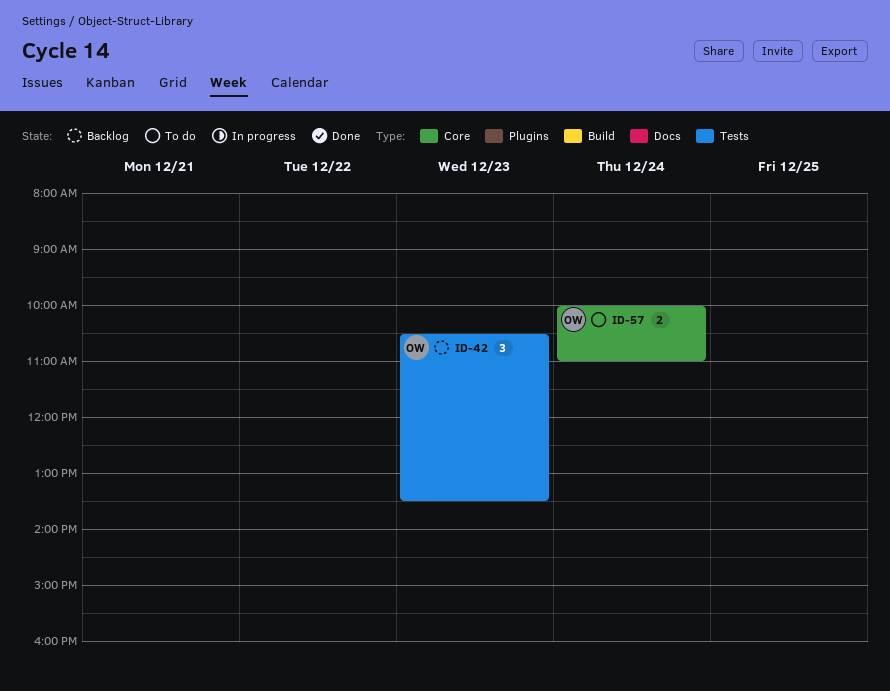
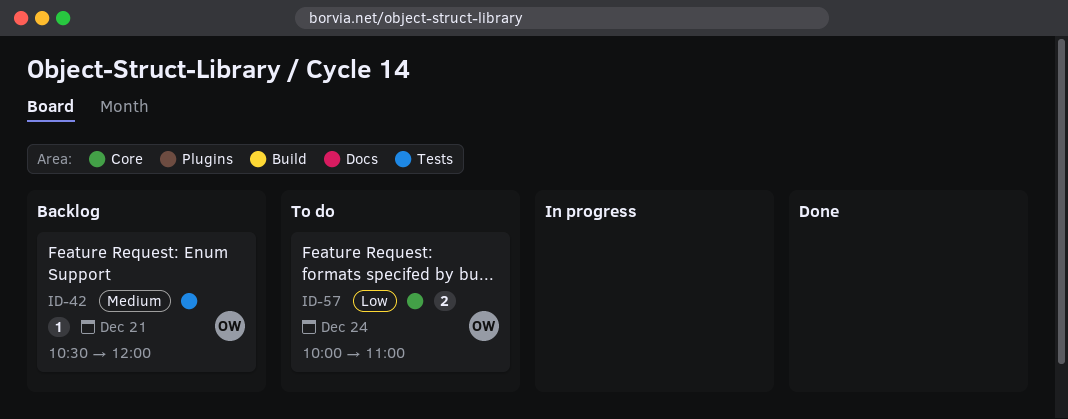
ID-42, estimate: 3 -> 1
ID-42, day: Dec 23 -> Dec 21
ID-42, ends: 13:30 -> 12:00

